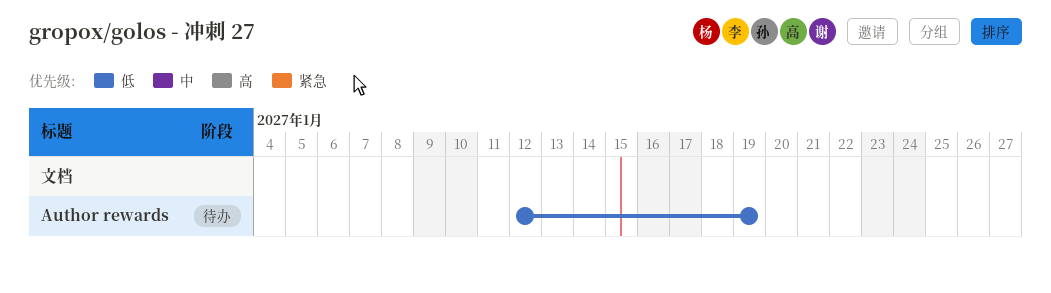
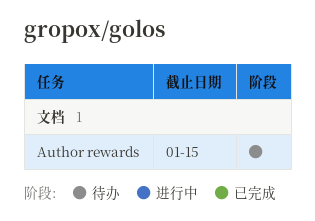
Author rewards, due: Jan 19 -> Jan 15

